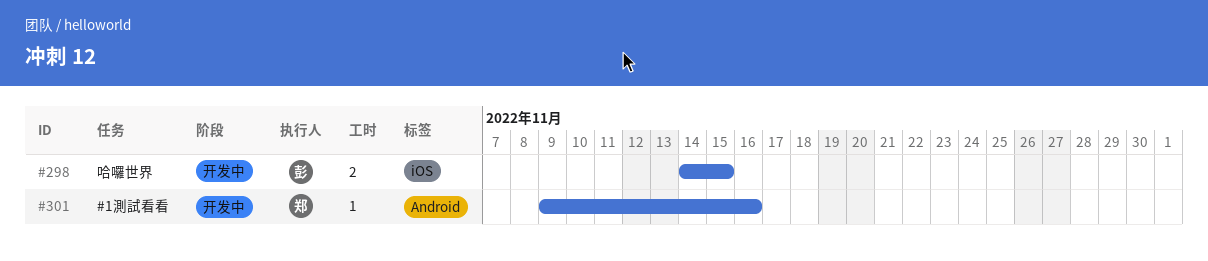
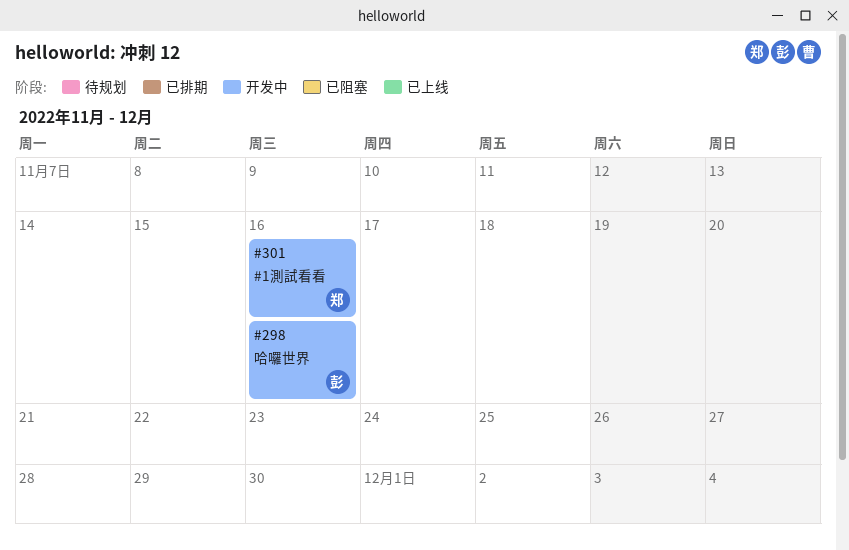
#298, due: Nov 15 -> Nov 16

